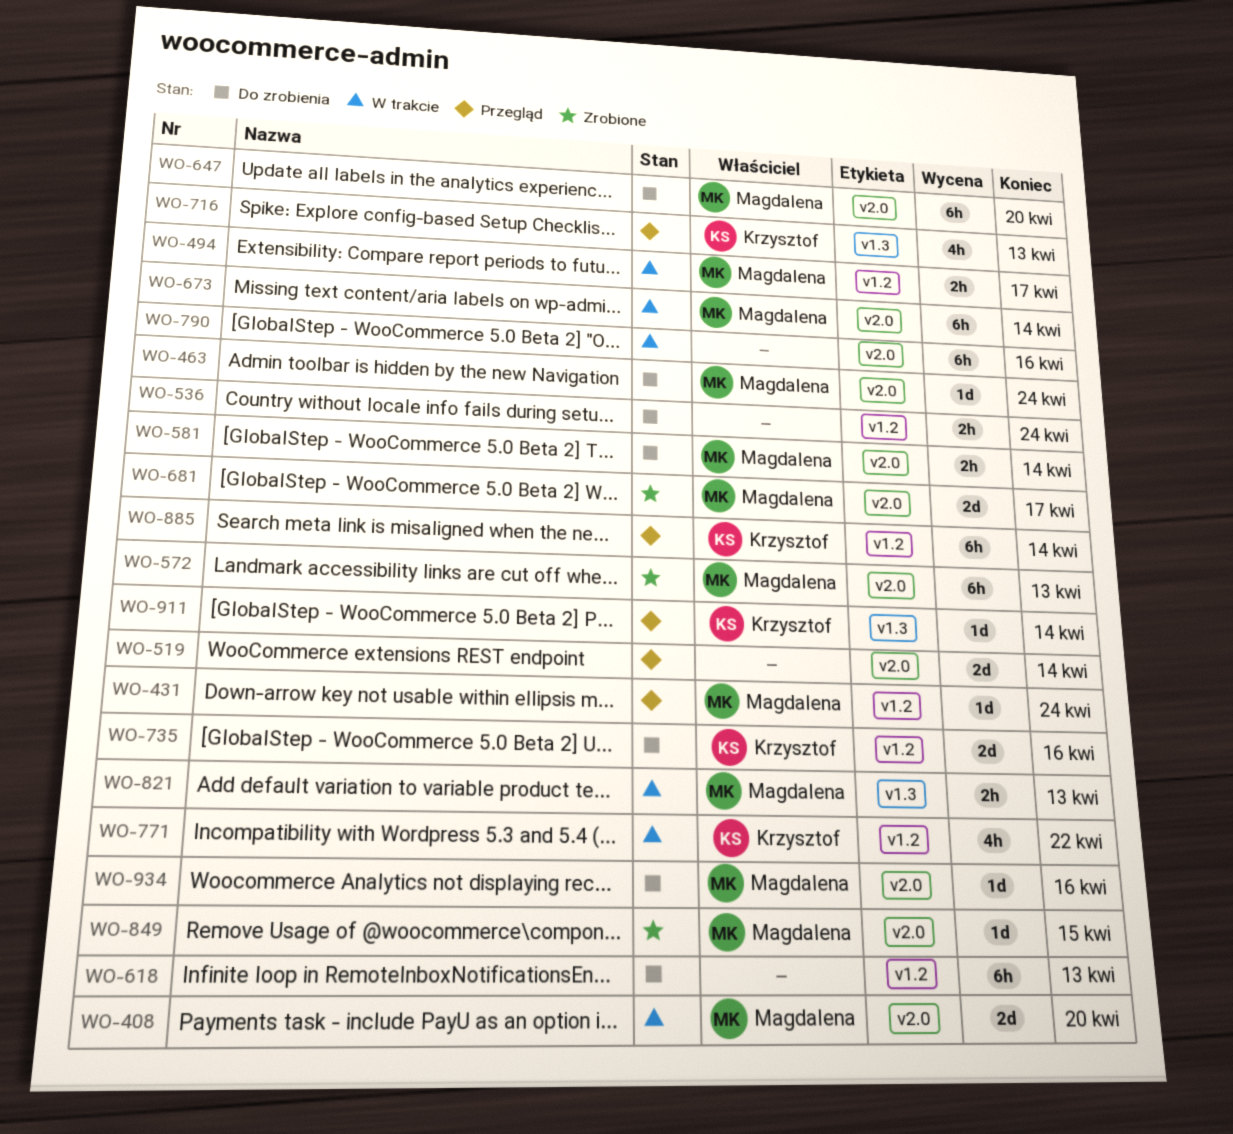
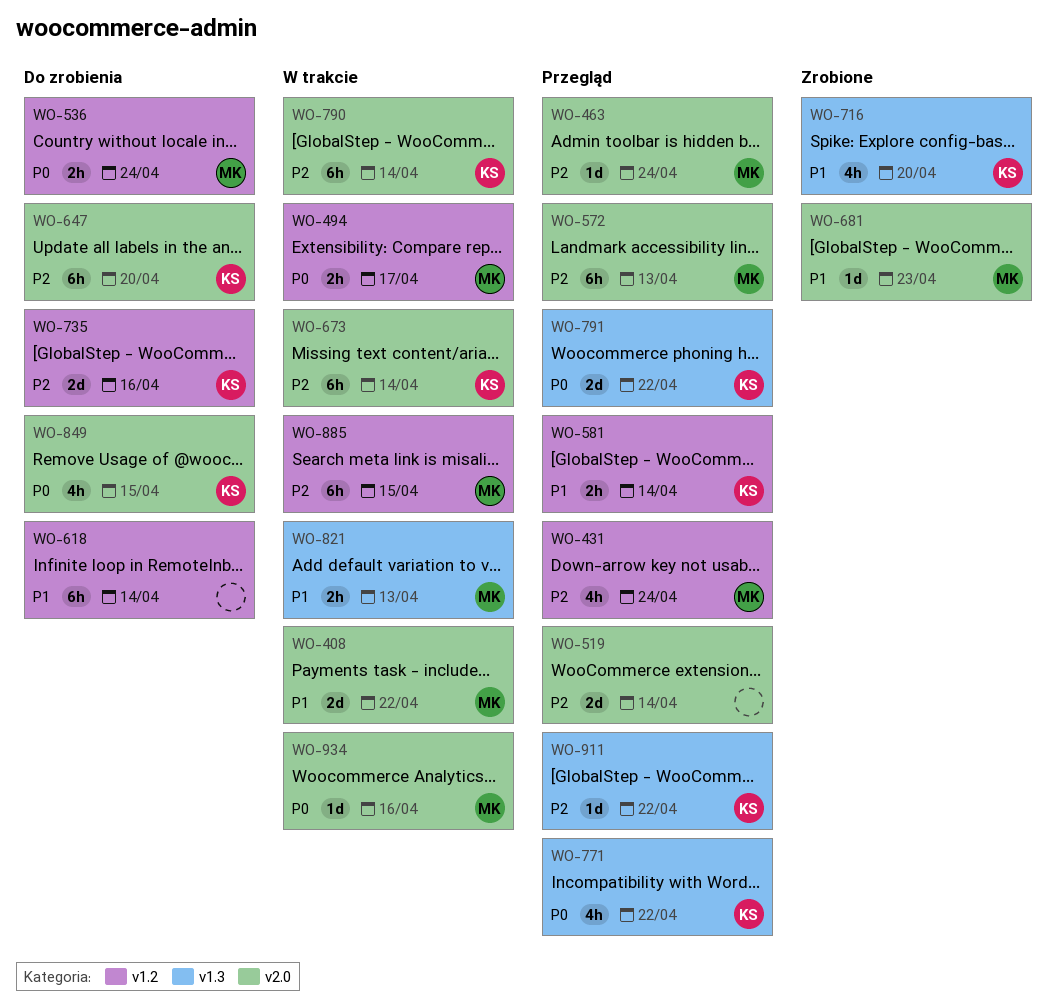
WO-408, due: Apr 20 -> Apr 22
WO-431, estimate: 1d -> 4h
WO-463, status: Do zrobienia -> Przegląd
WO-536, owner: none -> Magdalena
WO-572, status: Zrobione -> Przegląd
WO-581, status: Do zrobienia -> Przegląd
WO-581, owner: Magdalena -> Krzysztof
WO-581, label: v2.0 -> v1.2
WO-618, due: Apr 13 -> Apr 14
WO-647, owner: Magdalena -> Krzysztof
WO-673, owner: Magdalena -> Krzysztof
WO-681, estimate: 2d -> 1d
WO-681, due: Apr 17 -> Apr 23
WO-716, status: Przegląd -> Zrobione
WO-716, due: Apr 13 -> Apr 20
WO-771, status: W trakcie -> Przegląd
WO-771, label: v1.2 -> v1.3
WO-790, owner: none -> Krzysztof
WO-790, due: Apr 16 -> Apr 14
WO-791: none -> present
WO-849, status: Zrobione -> Do zrobienia
WO-849, owner: Magdalena -> Krzysztof
WO-849, estimate: 1d -> 4h
WO-885, status: Przegląd -> W trakcie
WO-885, owner: Krzysztof -> Magdalena
WO-885, due: Apr 14 -> Apr 15
WO-911, due: Apr 14 -> Apr 22
WO-934, status: Do zrobienia -> W trakcie

